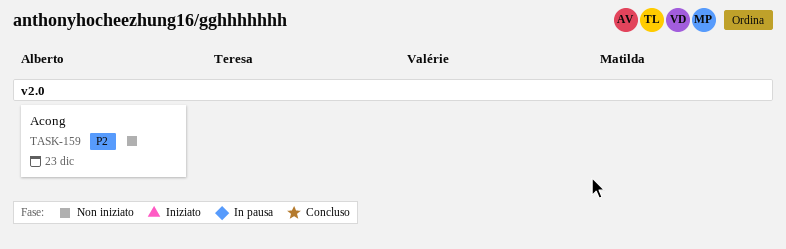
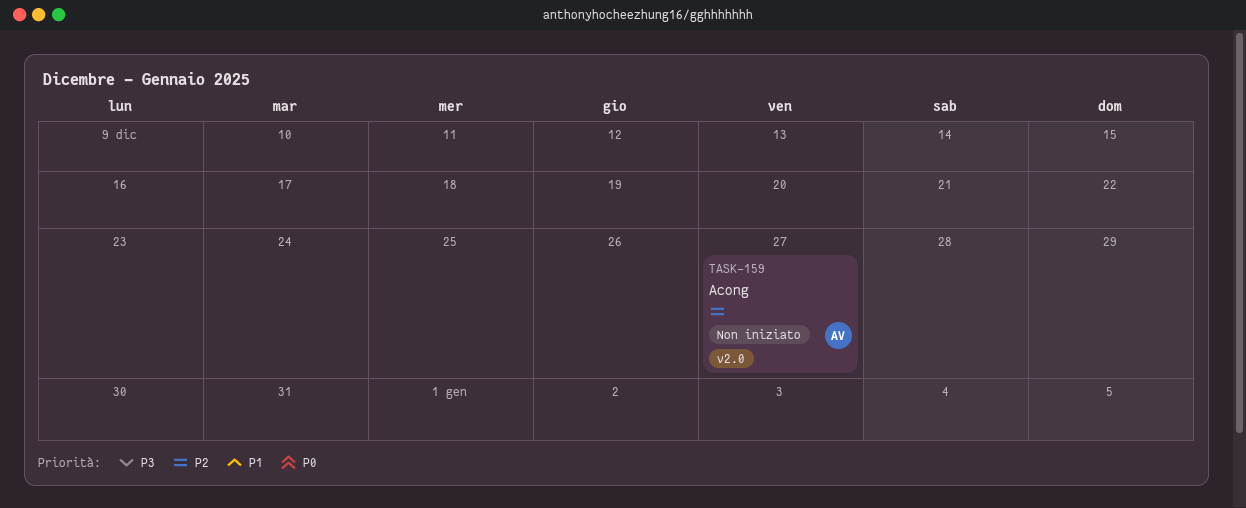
TASK-159, due: Dec 23 -> Dec 27

